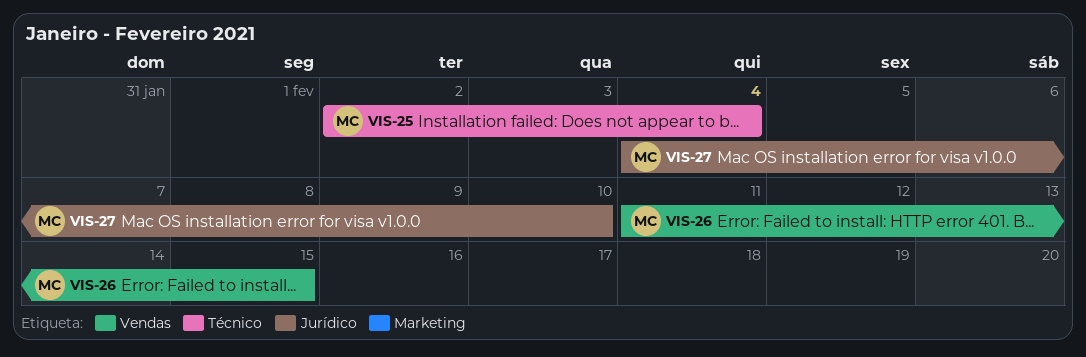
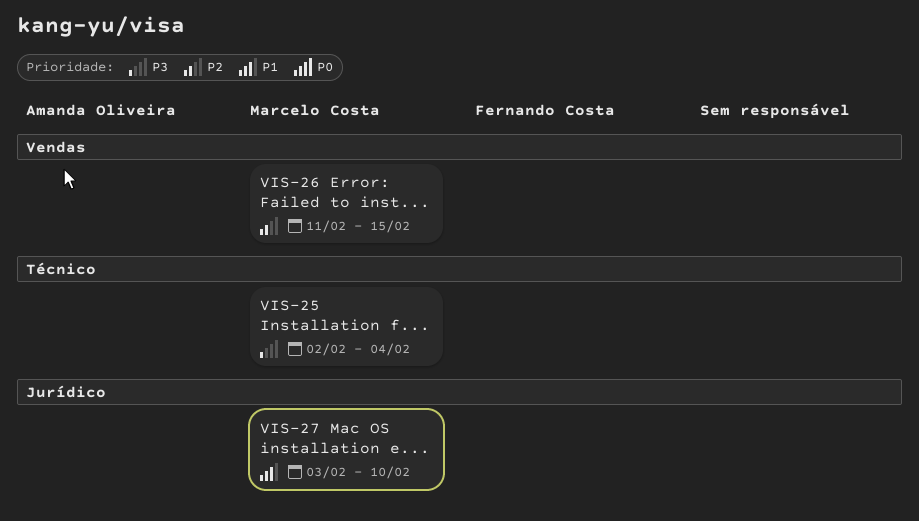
VIS-27, start: Feb 4 -> Feb 3

